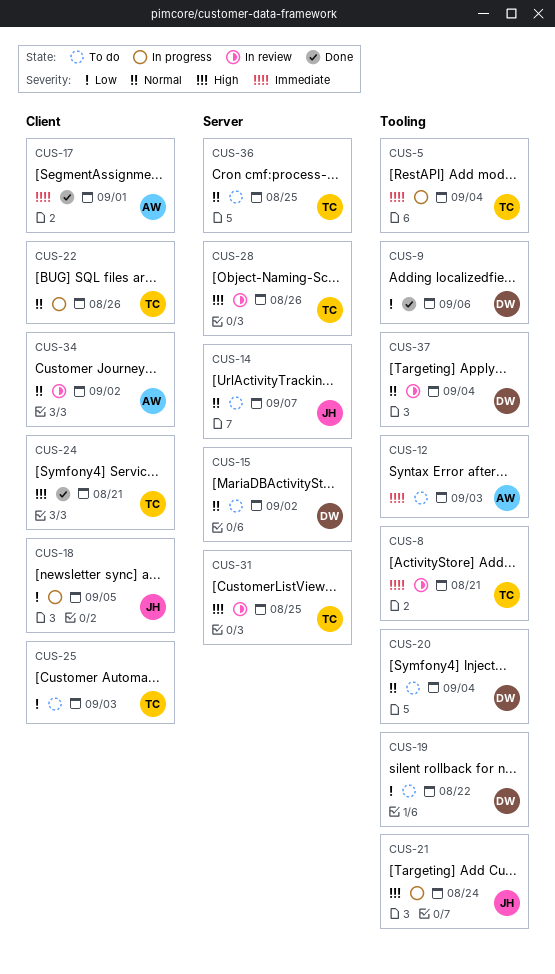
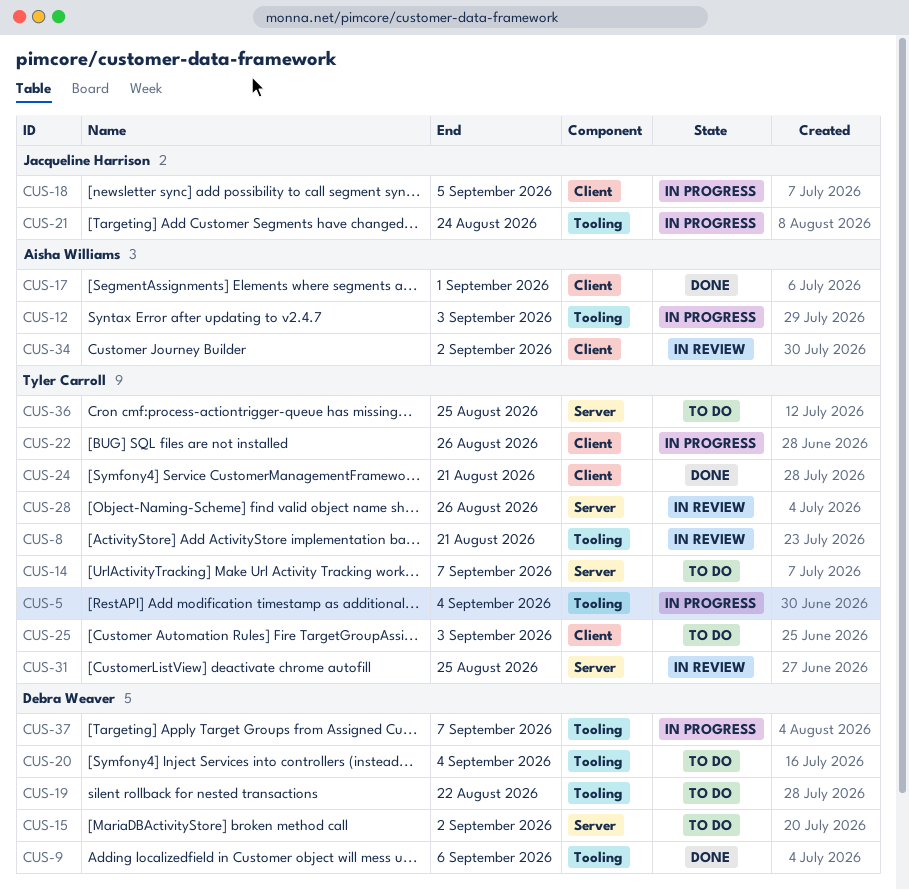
CUS-12, status: To do -> In progress
CUS-14, owner: Jacqueline Harrison -> Tyler Carroll
CUS-37, status: In review -> In progress
CUS-37, due: Sep 4 -> Sep 7

